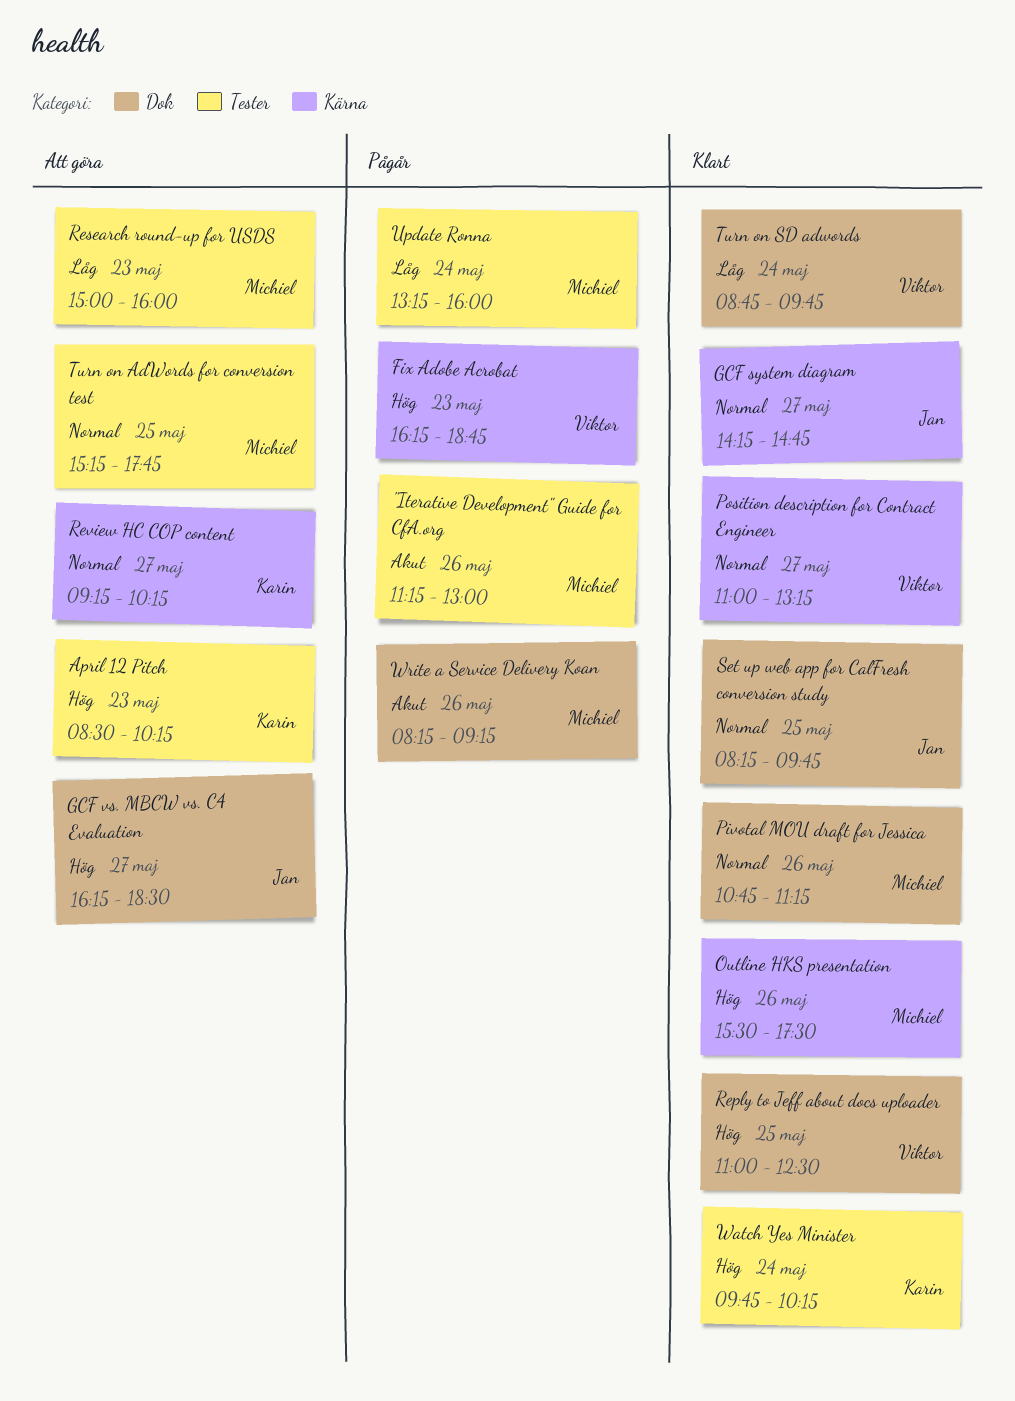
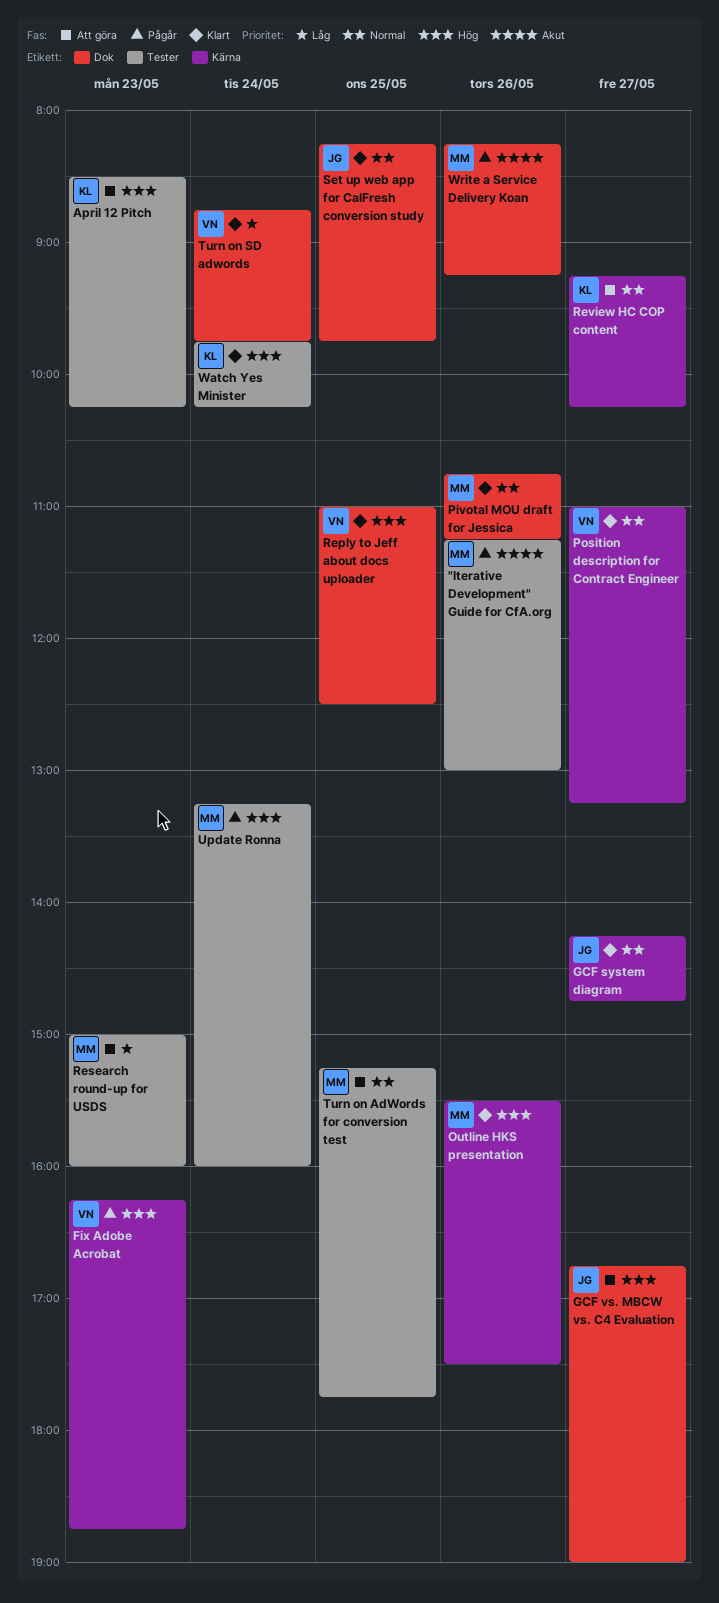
GCF vs. MBCW vs. C4 Evaluation, begins: 16:15 -> 16:45
GCF vs. MBCW vs. C4 Evaluation, ends: 18:30 -> 19:00
Update Ronna, priority: Låg -> Hög

